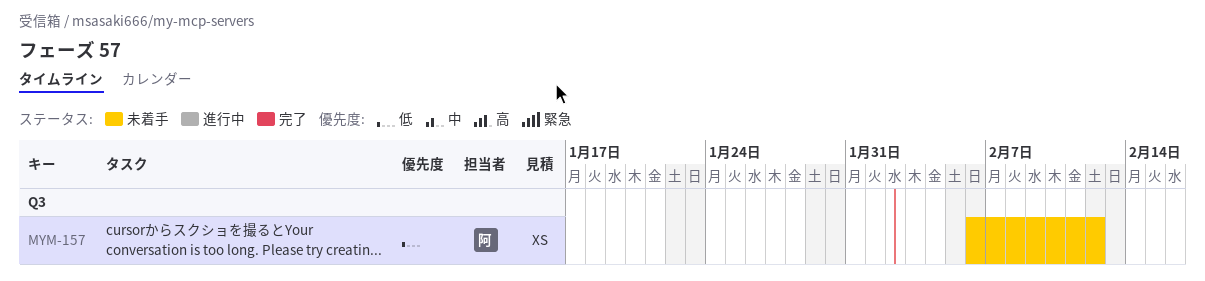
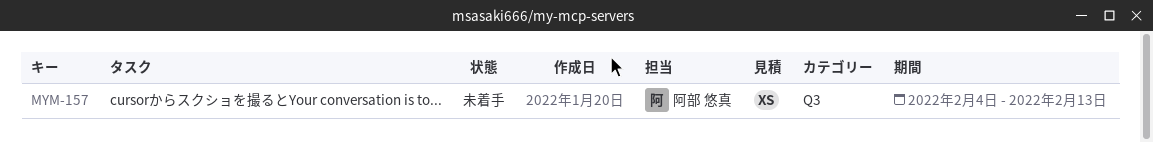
MYM-157, start: Feb 6 -> Feb 4
MYM-157, due: Feb 12 -> Feb 13

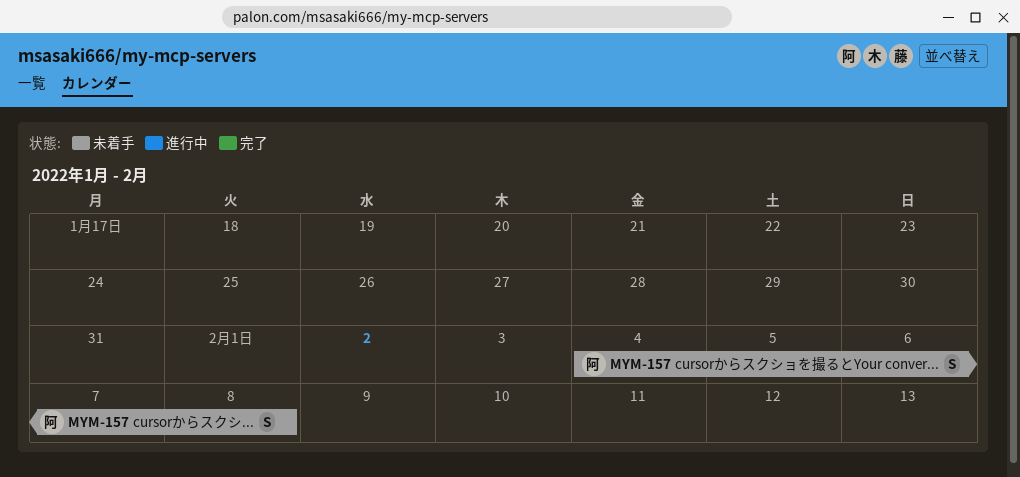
MYM-157, estimate: XS -> S
MYM-157, due: Feb 13 -> Feb 8

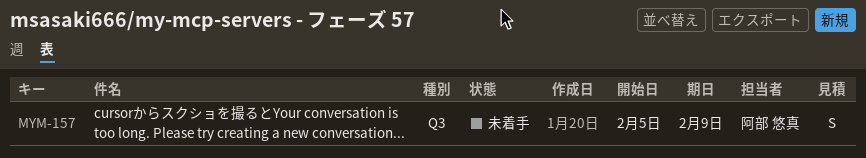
MYM-157, start: Feb 4 -> Feb 5
MYM-157, due: Feb 8 -> Feb 9

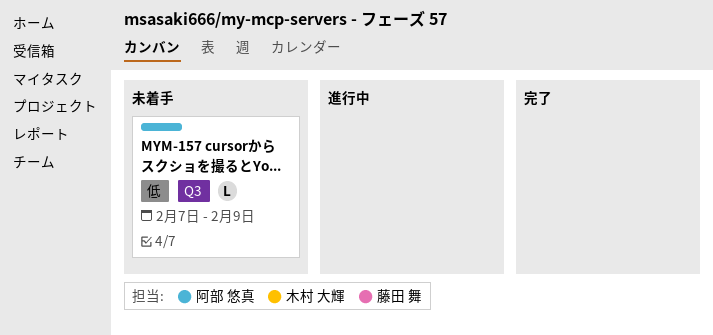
MYM-157, estimate: S -> L
MYM-157, start: Feb 5 -> Feb 7

